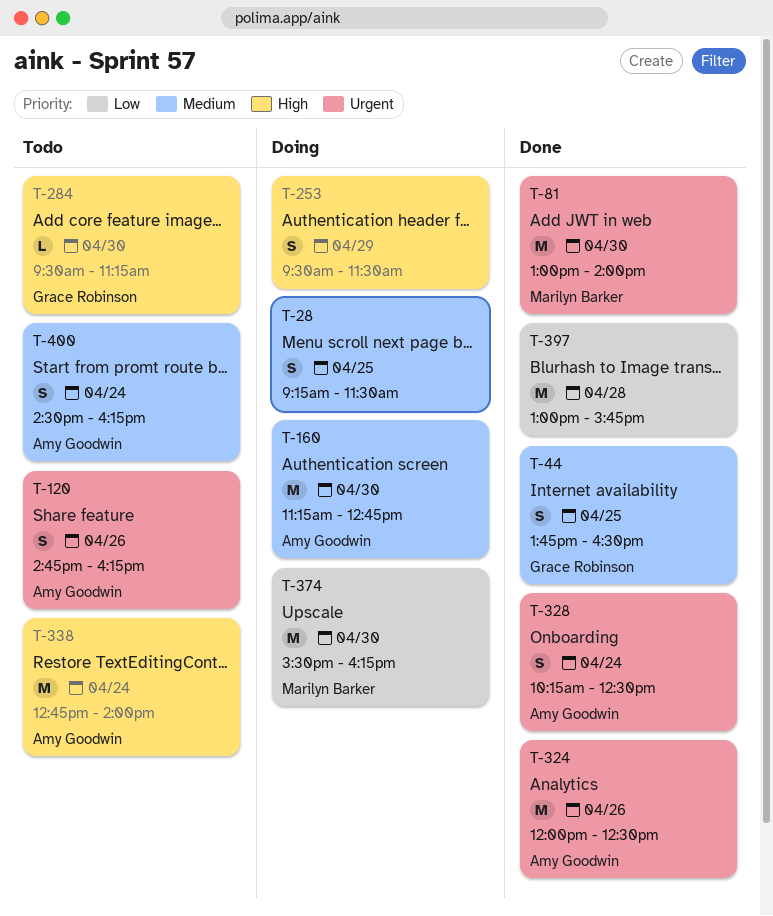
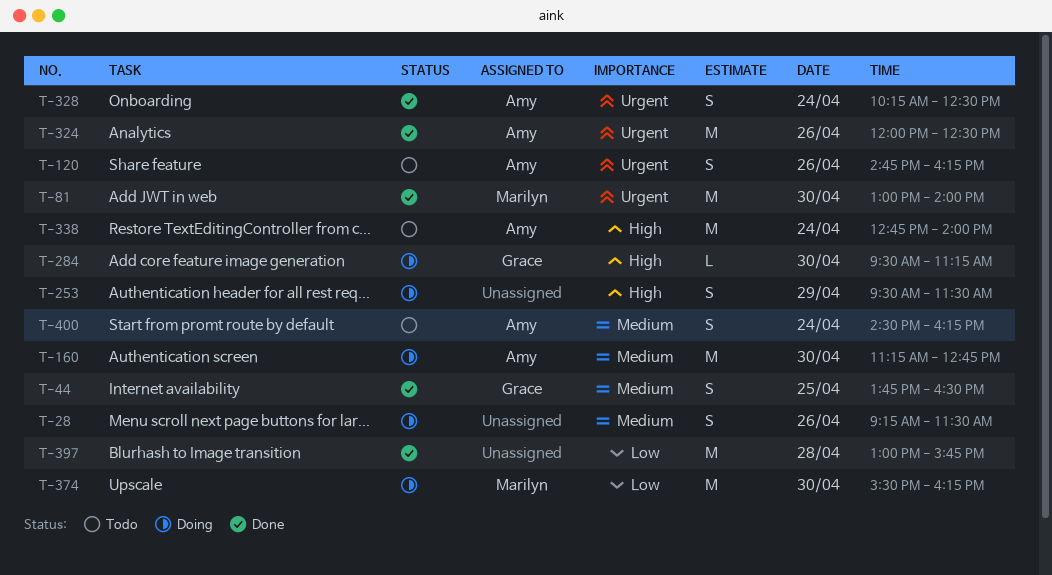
T-28, day: Apr 25 -> Apr 26
T-284, status: Todo -> Doing

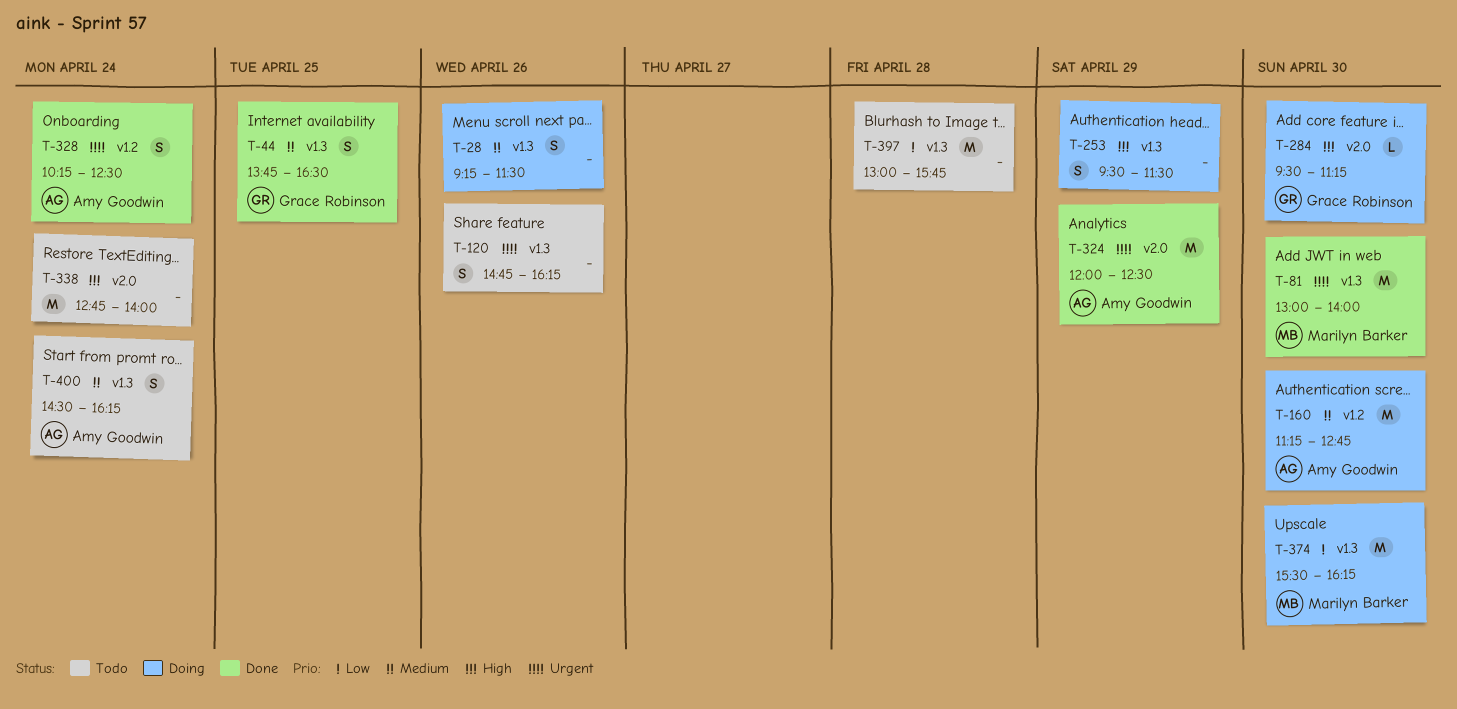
T-120, owner: Amy Goodwin -> none
T-324, day: Apr 26 -> Apr 29
T-338, owner: Amy Goodwin -> none
T-397, status: Done -> Todo

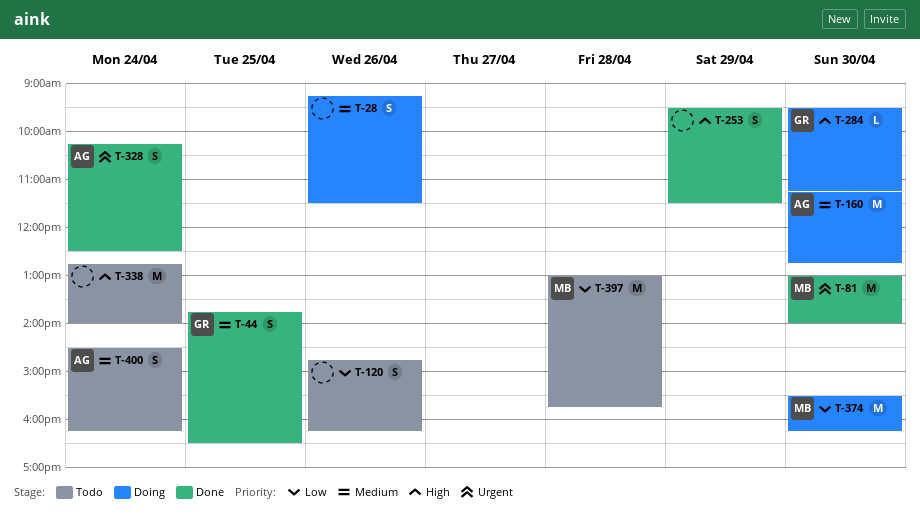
T-120, priority: Urgent -> Low
T-253, status: Doing -> Done
T-324: present -> none
T-397, owner: none -> Marilyn Barker

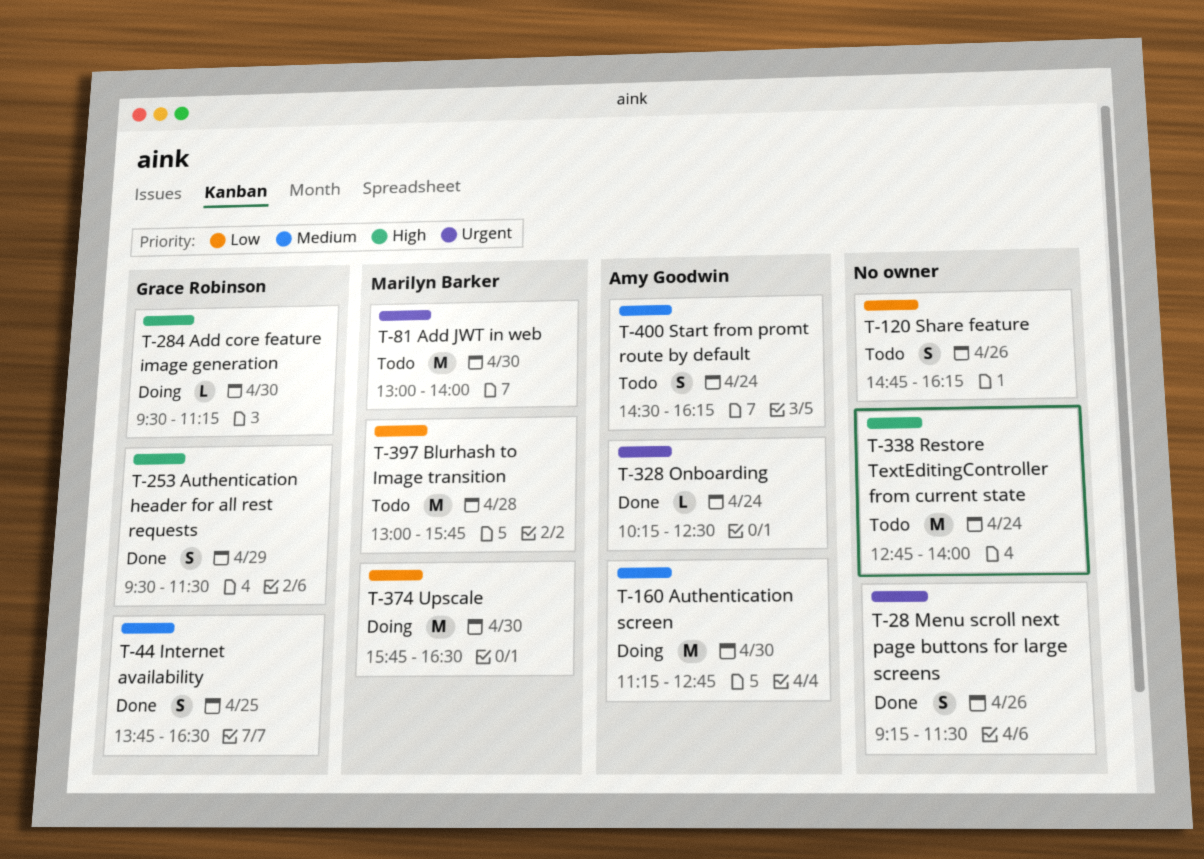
T-28, status: Doing -> Done
T-28, priority: Medium -> Urgent
T-81, status: Done -> Todo
T-253, owner: none -> Grace Robinson
T-328, estimate: S -> L
T-374, begins: 15:30 -> 15:45
T-374, ends: 16:15 -> 16:30

